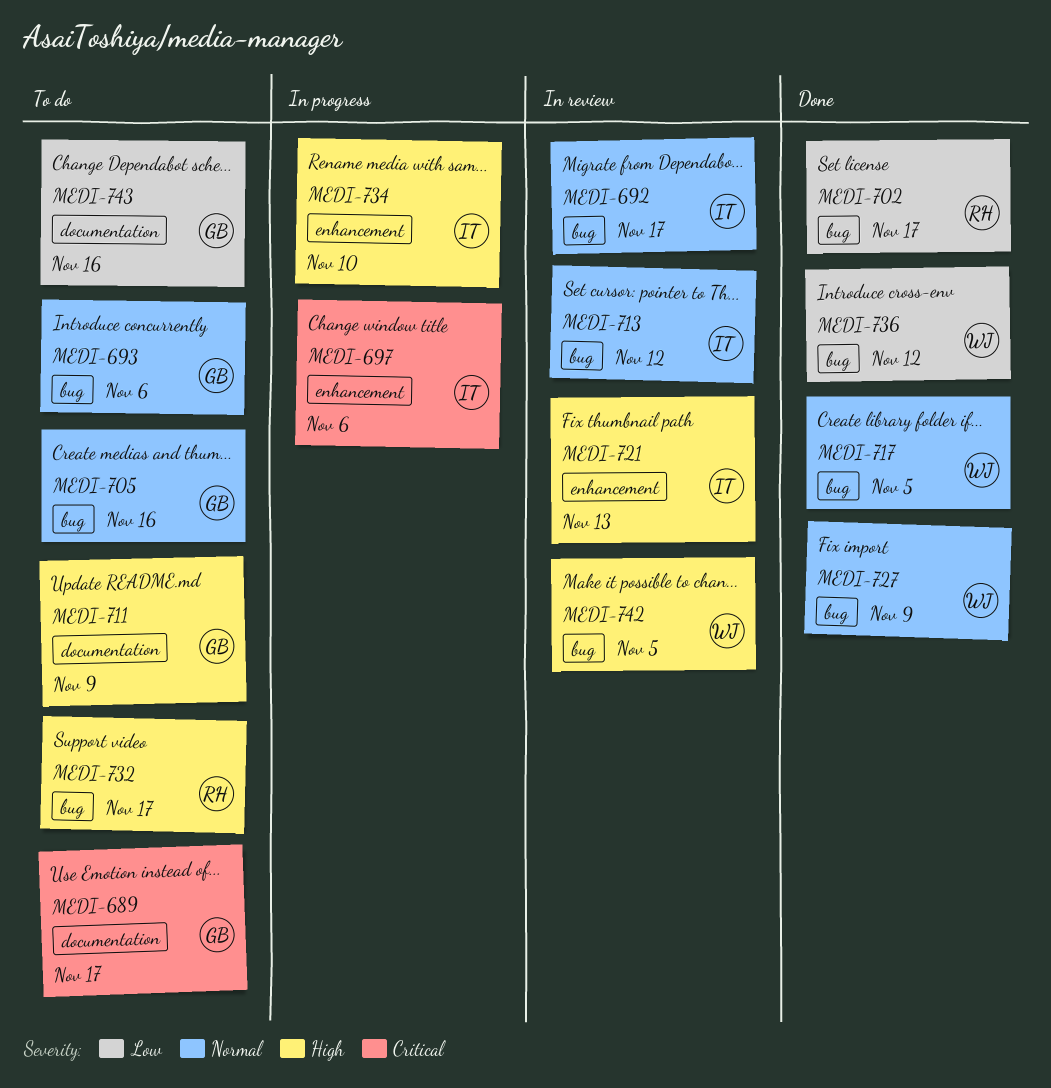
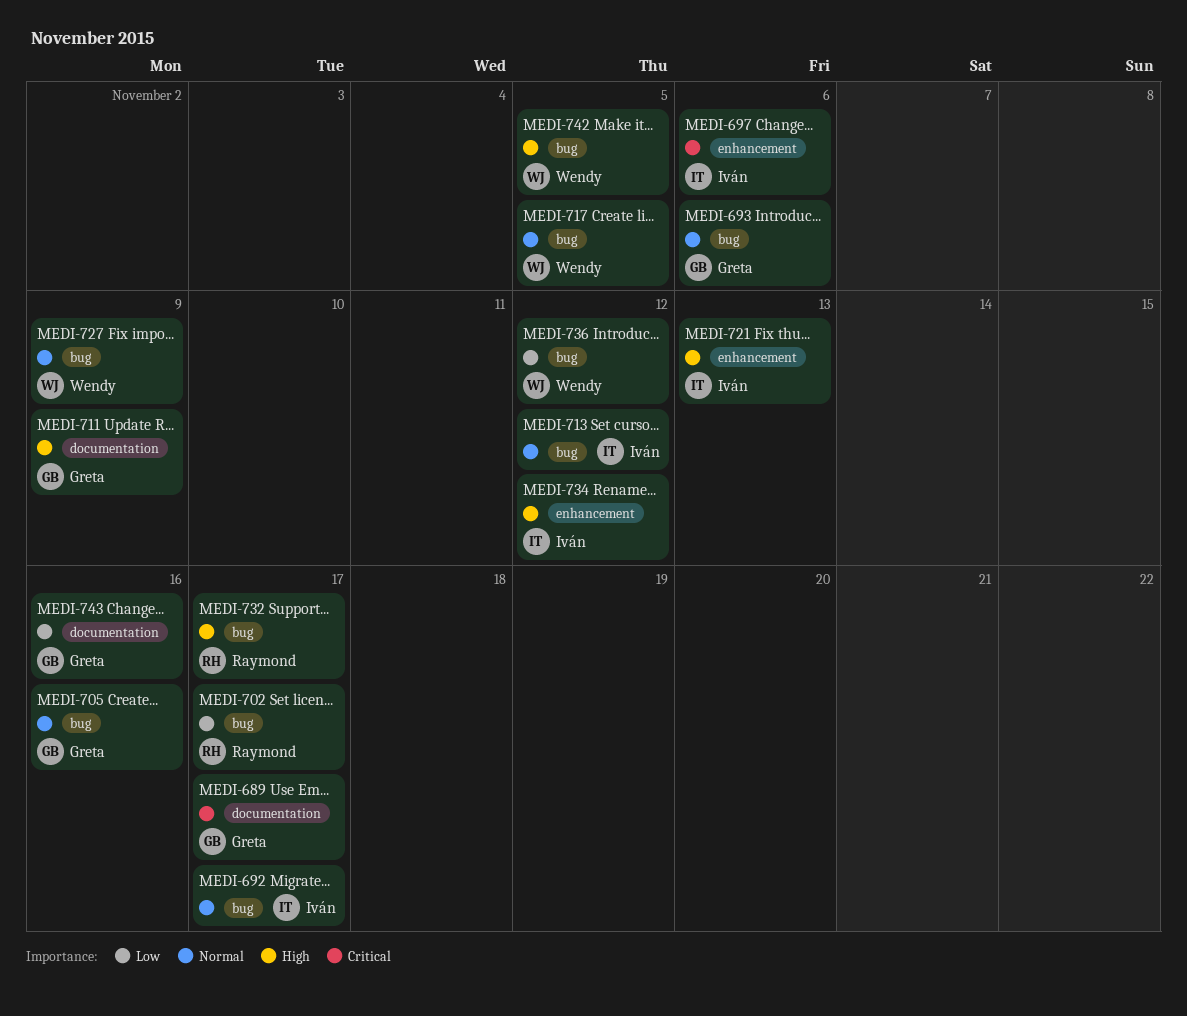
MEDI-734, due: Nov 10 -> Nov 12

